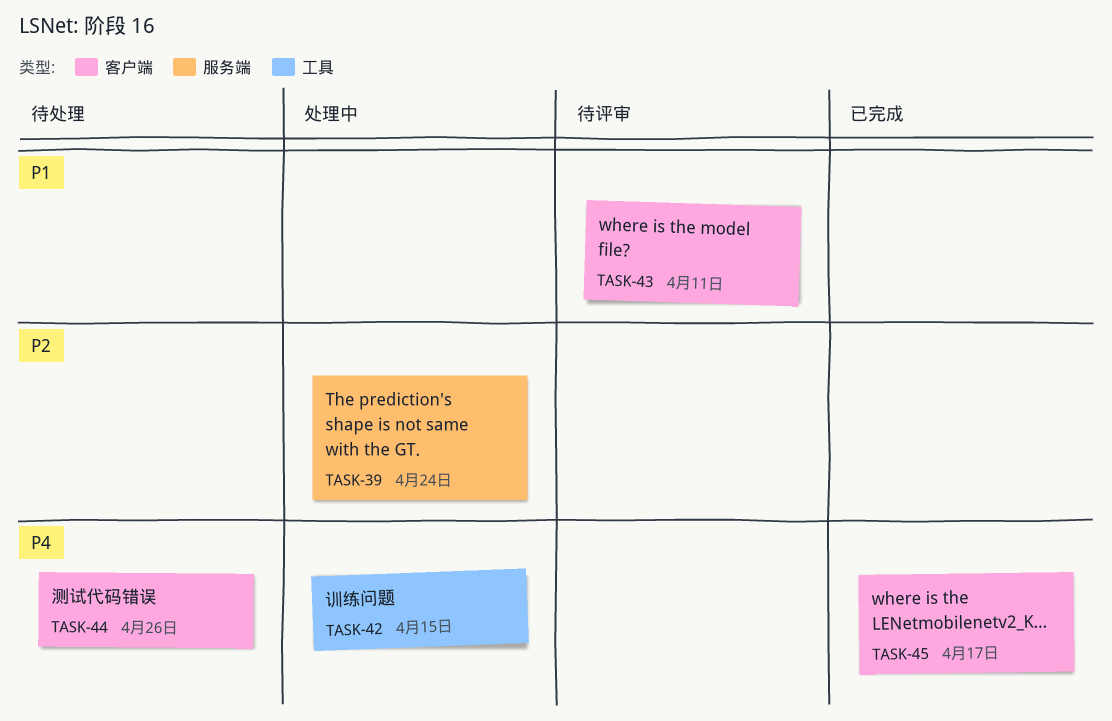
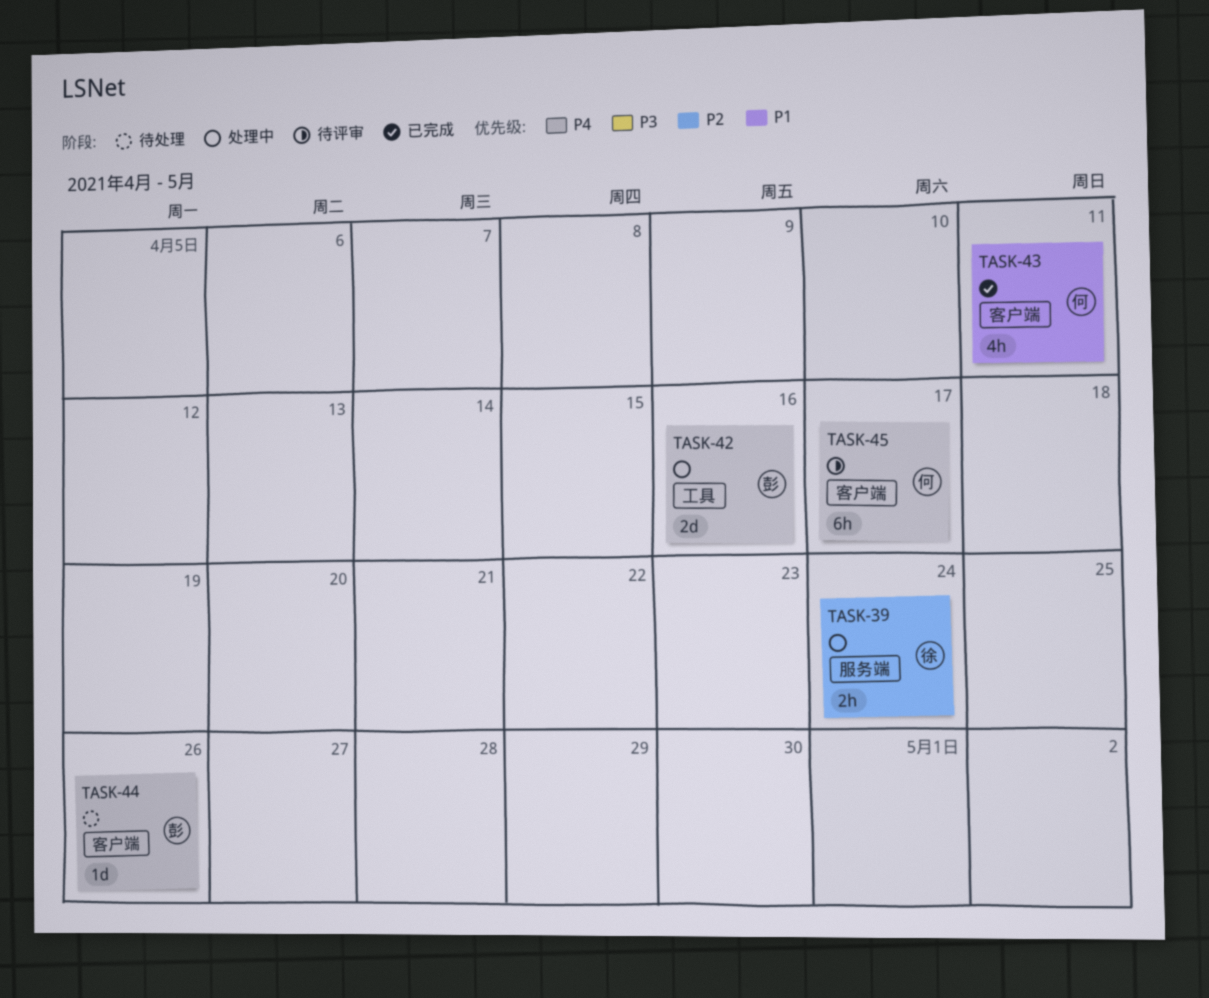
TASK-42, due: Apr 15 -> Apr 16
TASK-43, status: 待评审 -> 已完成
TASK-45, status: 已完成 -> 待评审

